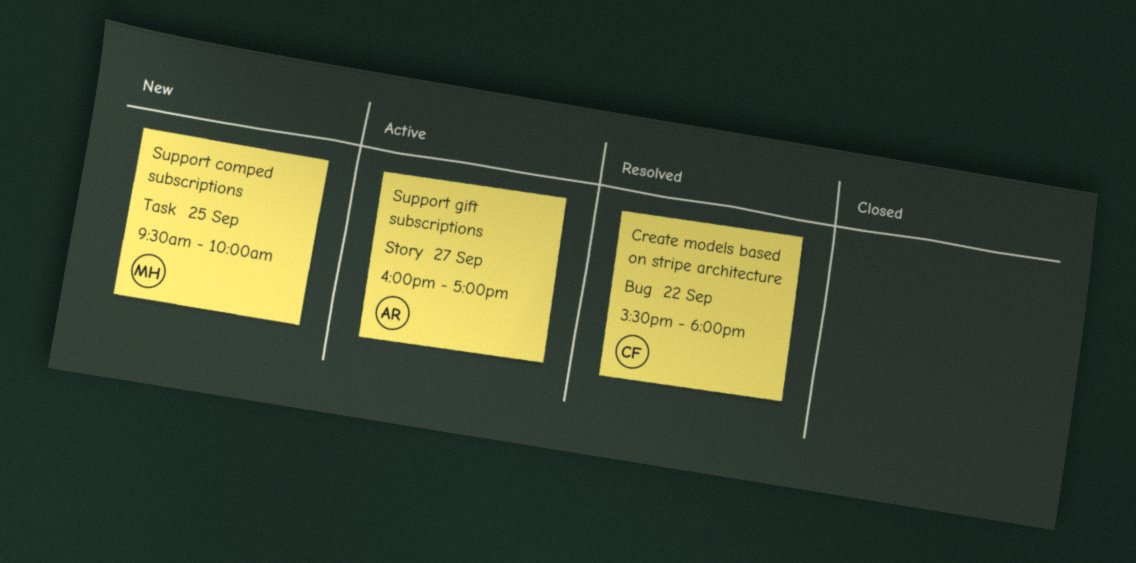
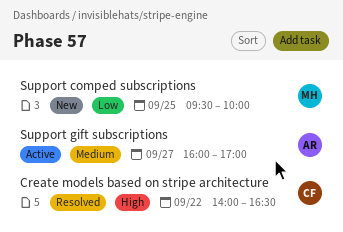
Create models based on stripe architecture, begins: 15:30 -> 14:00
Create models based on stripe architecture, ends: 18:00 -> 16:30

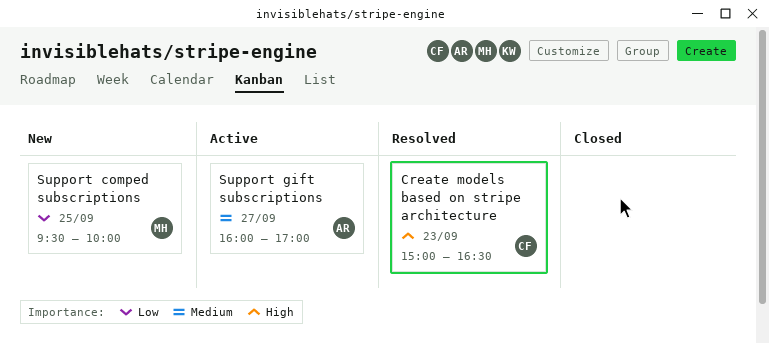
Create models based on stripe architecture, day: Sep 22 -> Sep 23
Create models based on stripe architecture, begins: 14:00 -> 15:00

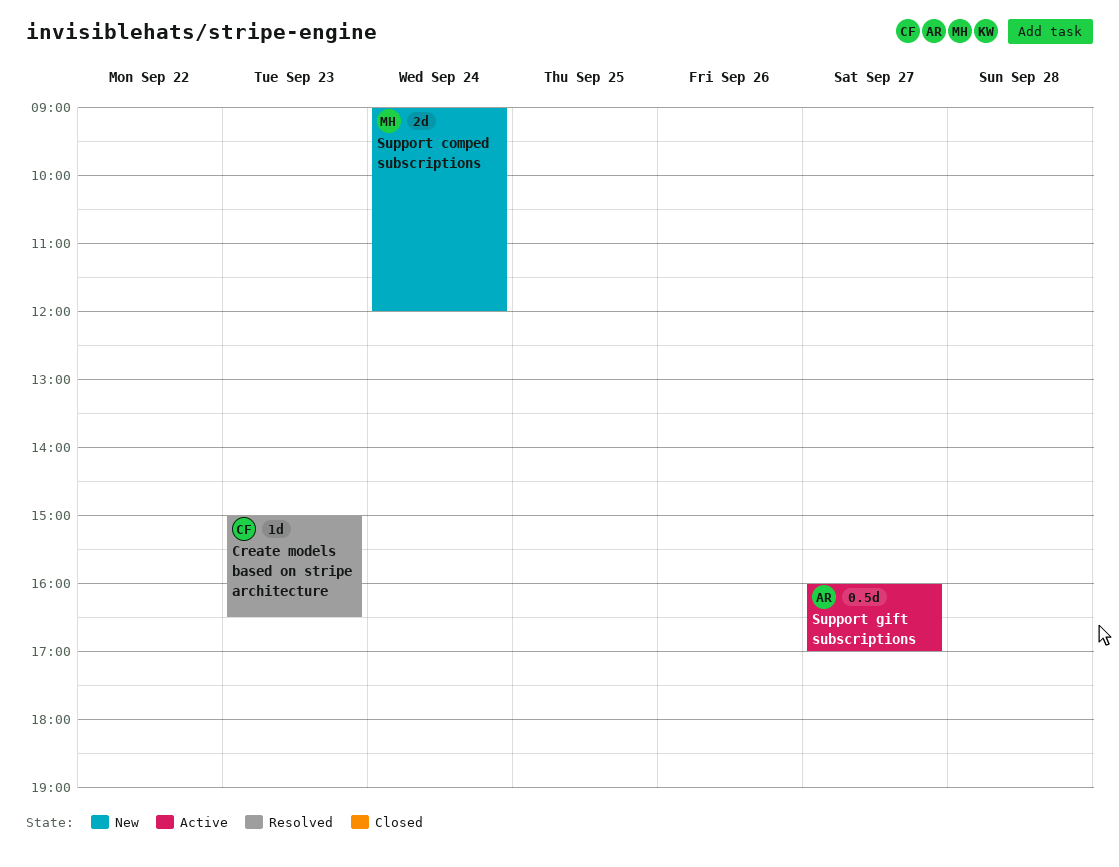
Support comped subscriptions, day: Sep 25 -> Sep 24
Support comped subscriptions, begins: 09:30 -> 09:00
Support comped subscriptions, ends: 10:00 -> 12:00

